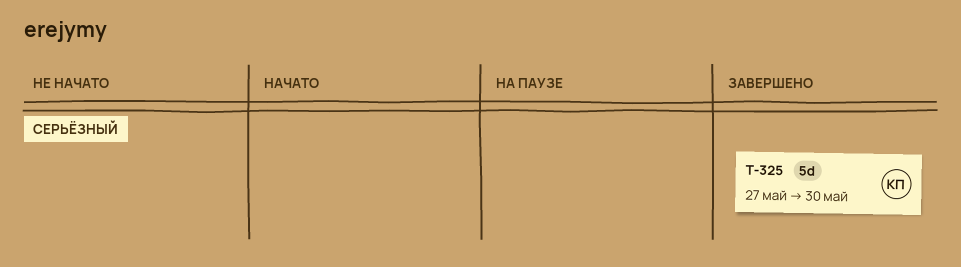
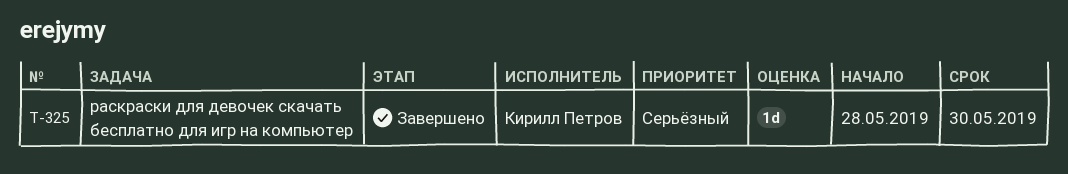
T-325, estimate: 5d -> 1d
T-325, start: May 27 -> May 28

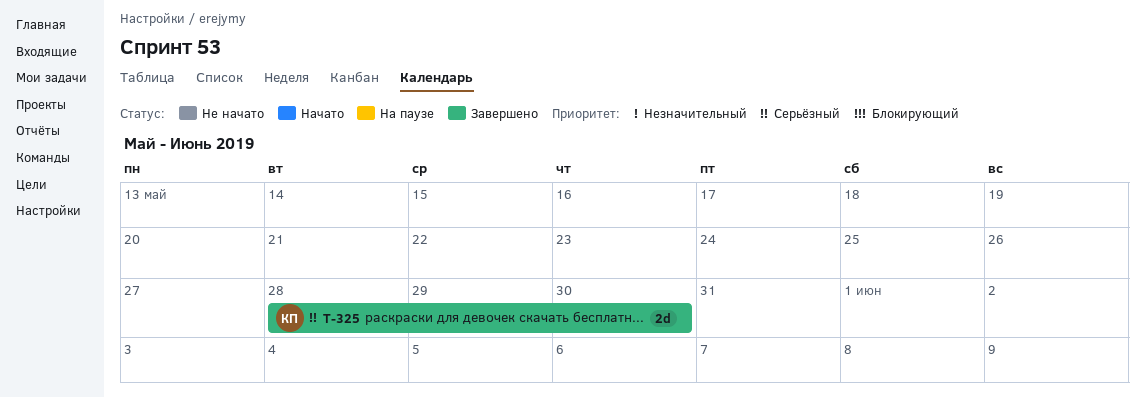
T-325, estimate: 1d -> 2d

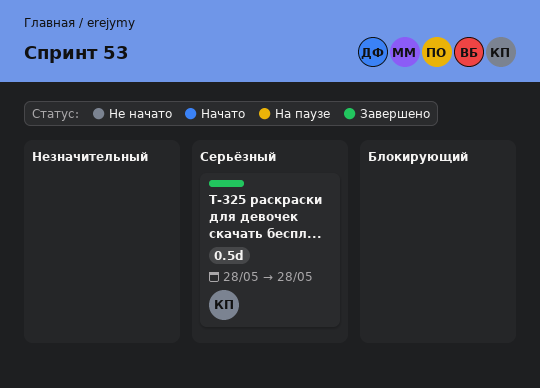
T-325, estimate: 2d -> 0.5d
T-325, due: May 30 -> May 28

